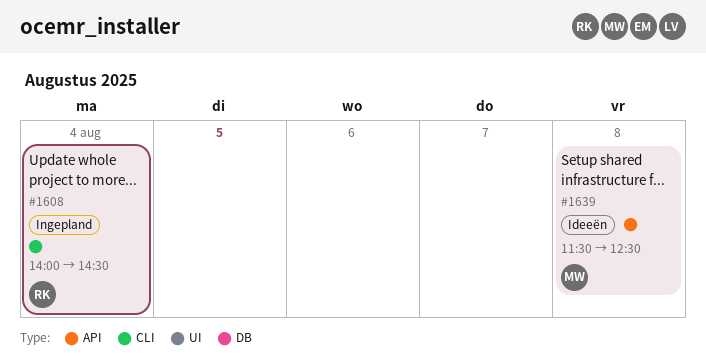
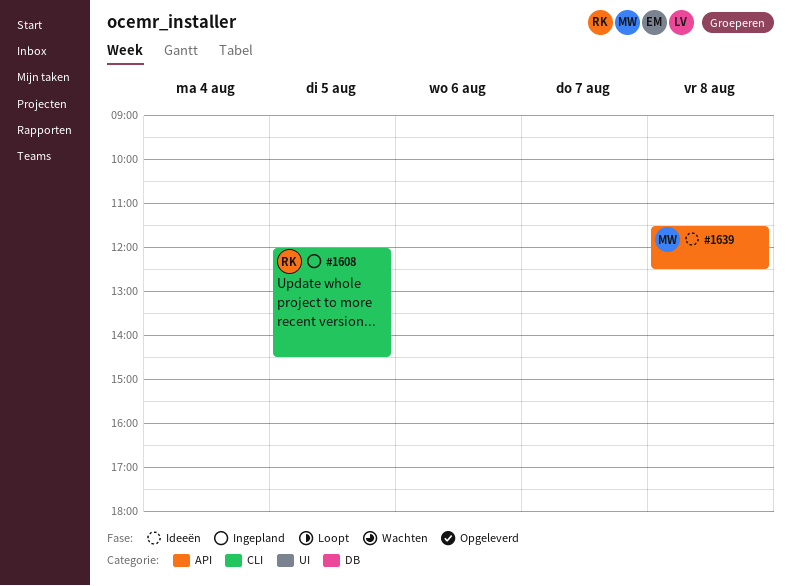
#1608, day: Aug 4 -> Aug 5
#1608, begins: 14:00 -> 12:00

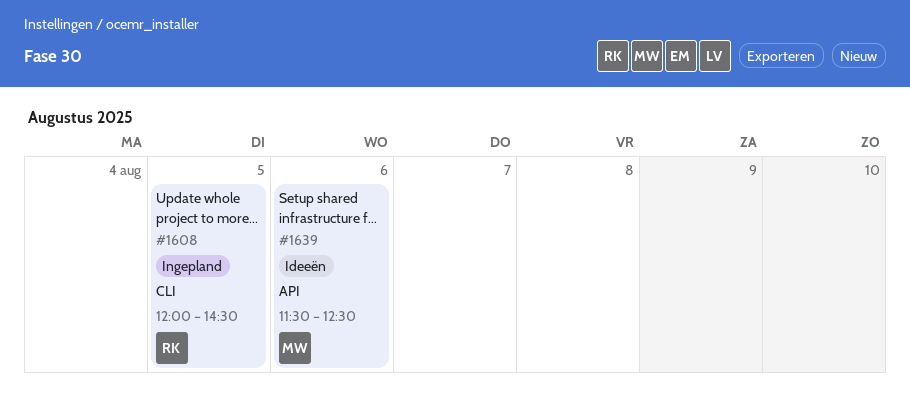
#1639, day: Aug 8 -> Aug 6

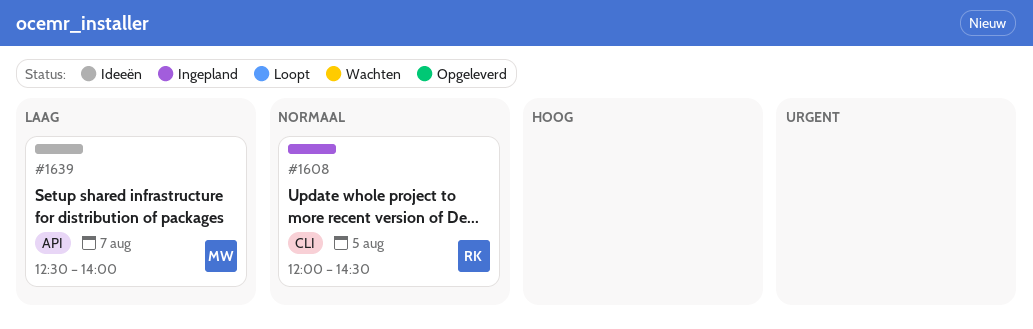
#1639, day: Aug 6 -> Aug 7
#1639, begins: 11:30 -> 12:30
#1639, ends: 12:30 -> 14:00

